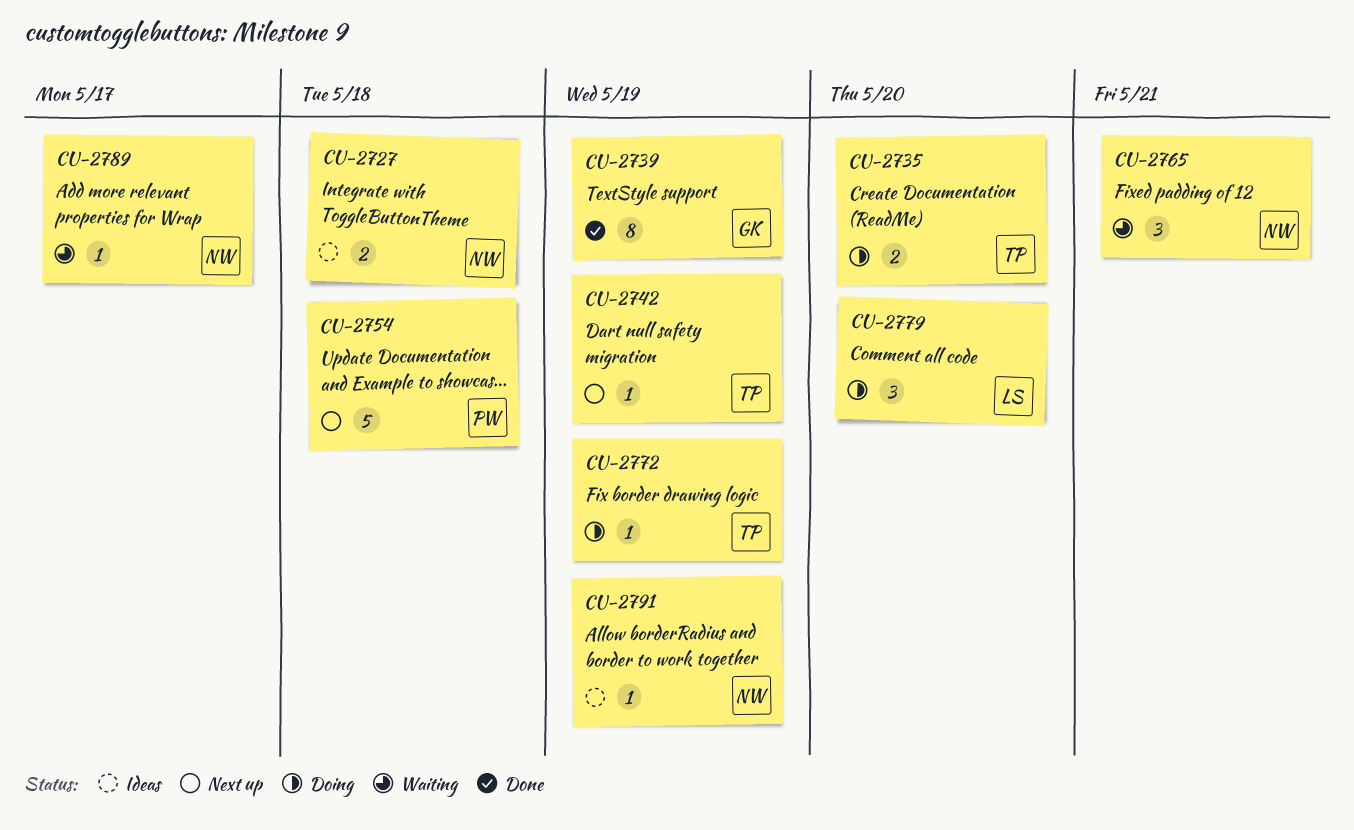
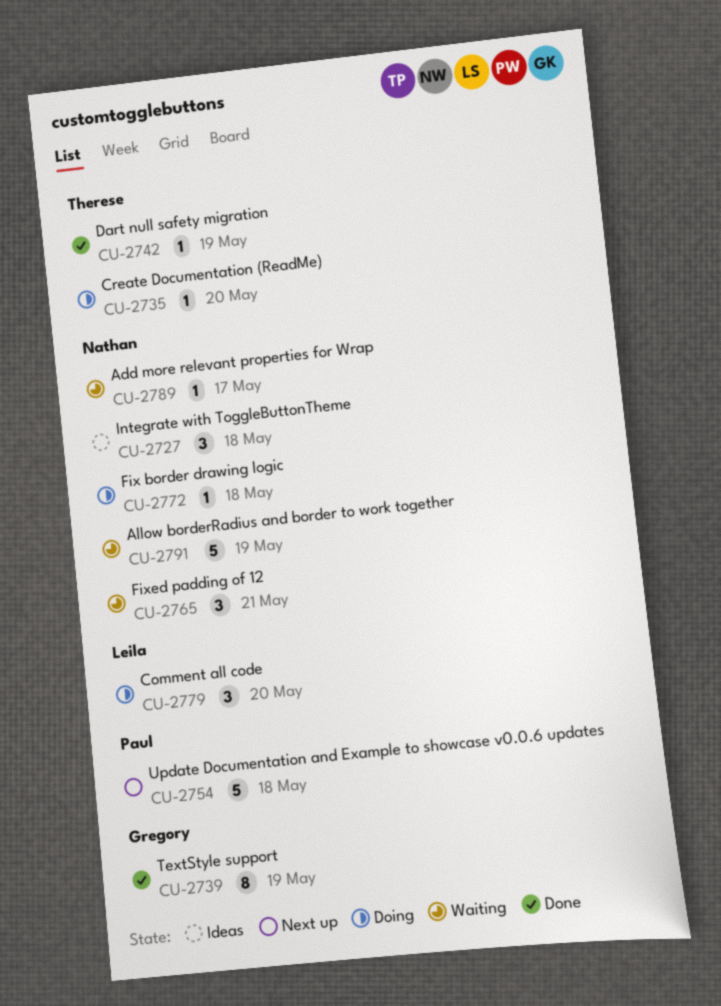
CU-2727, estimate: 2 -> 3
CU-2735, estimate: 2 -> 1
CU-2742, status: Next up -> Done
CU-2772, owner: Therese -> Nathan
CU-2772, due: May 19 -> May 18
CU-2791, status: Ideas -> Waiting
CU-2791, estimate: 1 -> 5

